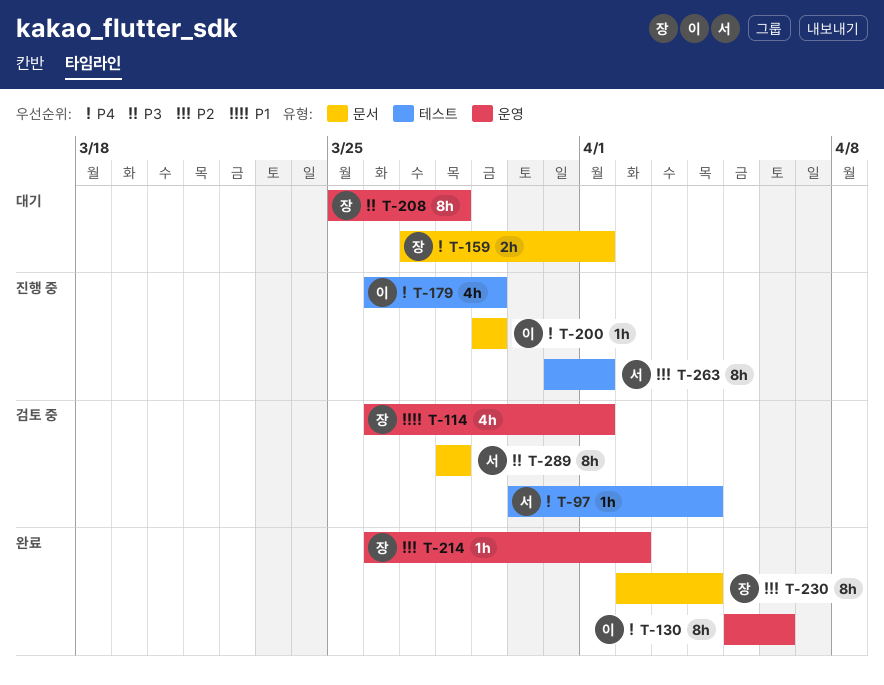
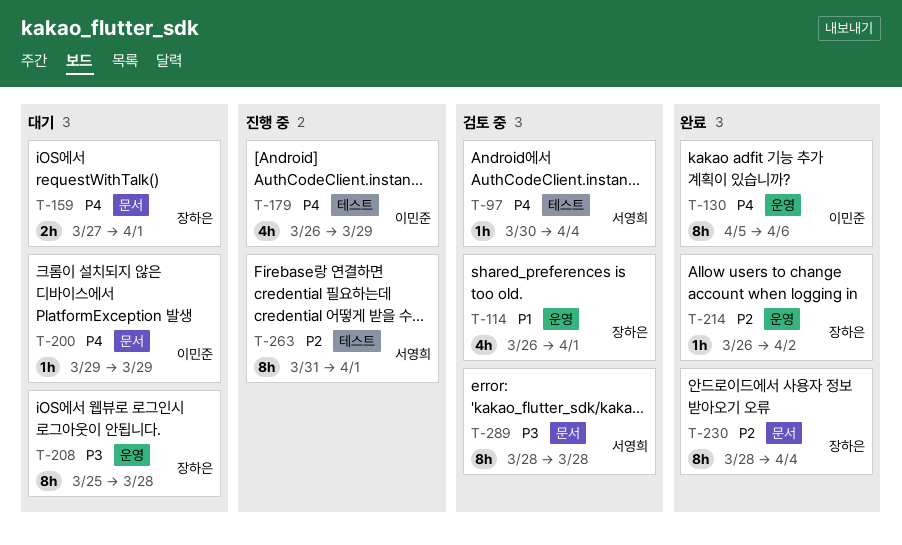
T-200, status: 진행 중 -> 대기
T-230, start: Apr 2 -> Mar 28

